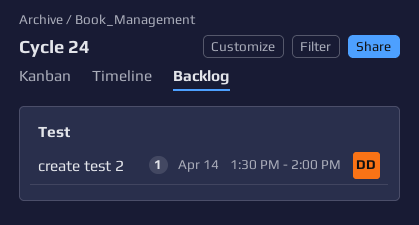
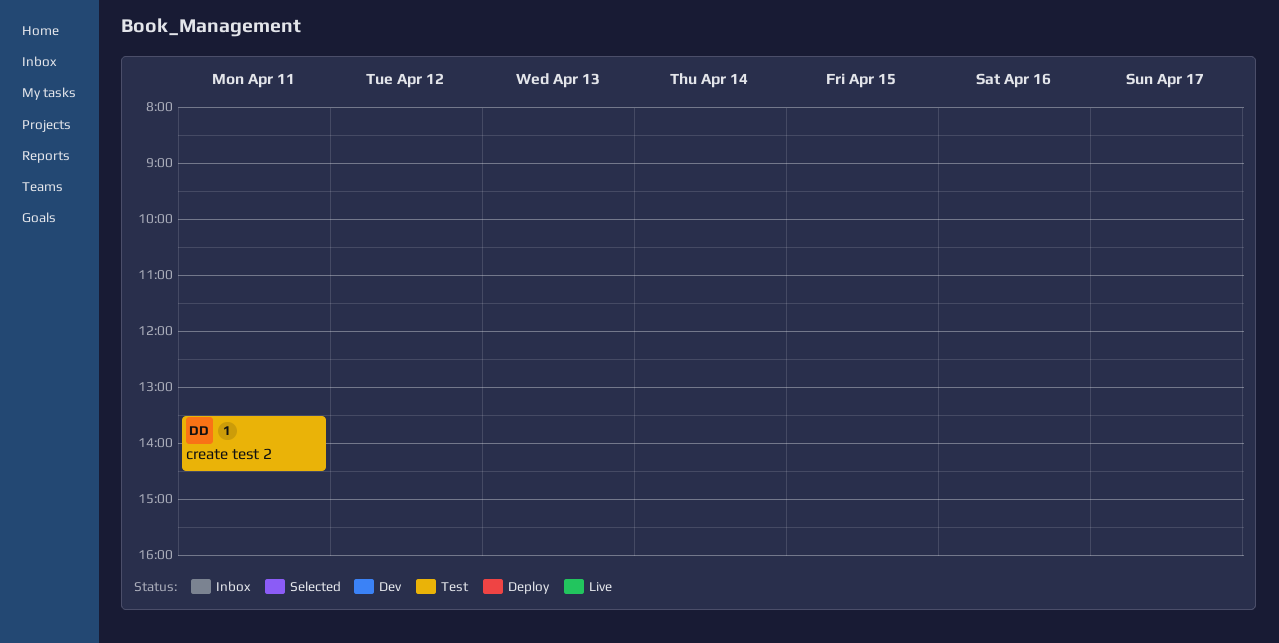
create test 2, day: Apr 14 -> Apr 11
create test 2, ends: 14:00 -> 14:30

